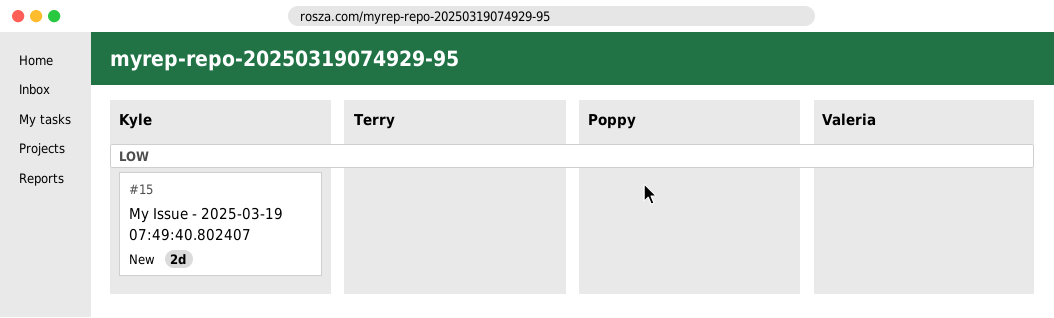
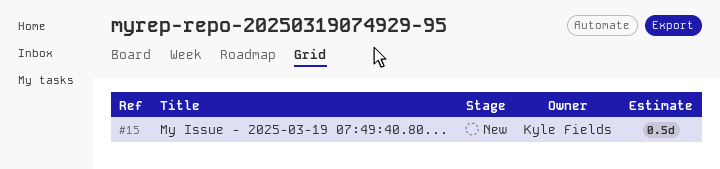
#15, estimate: 2d -> 0.5d

